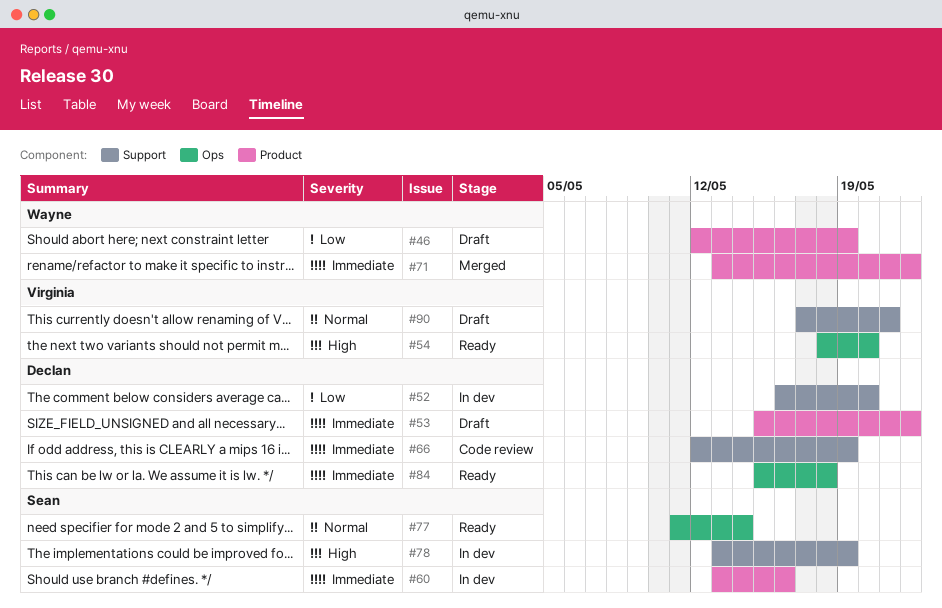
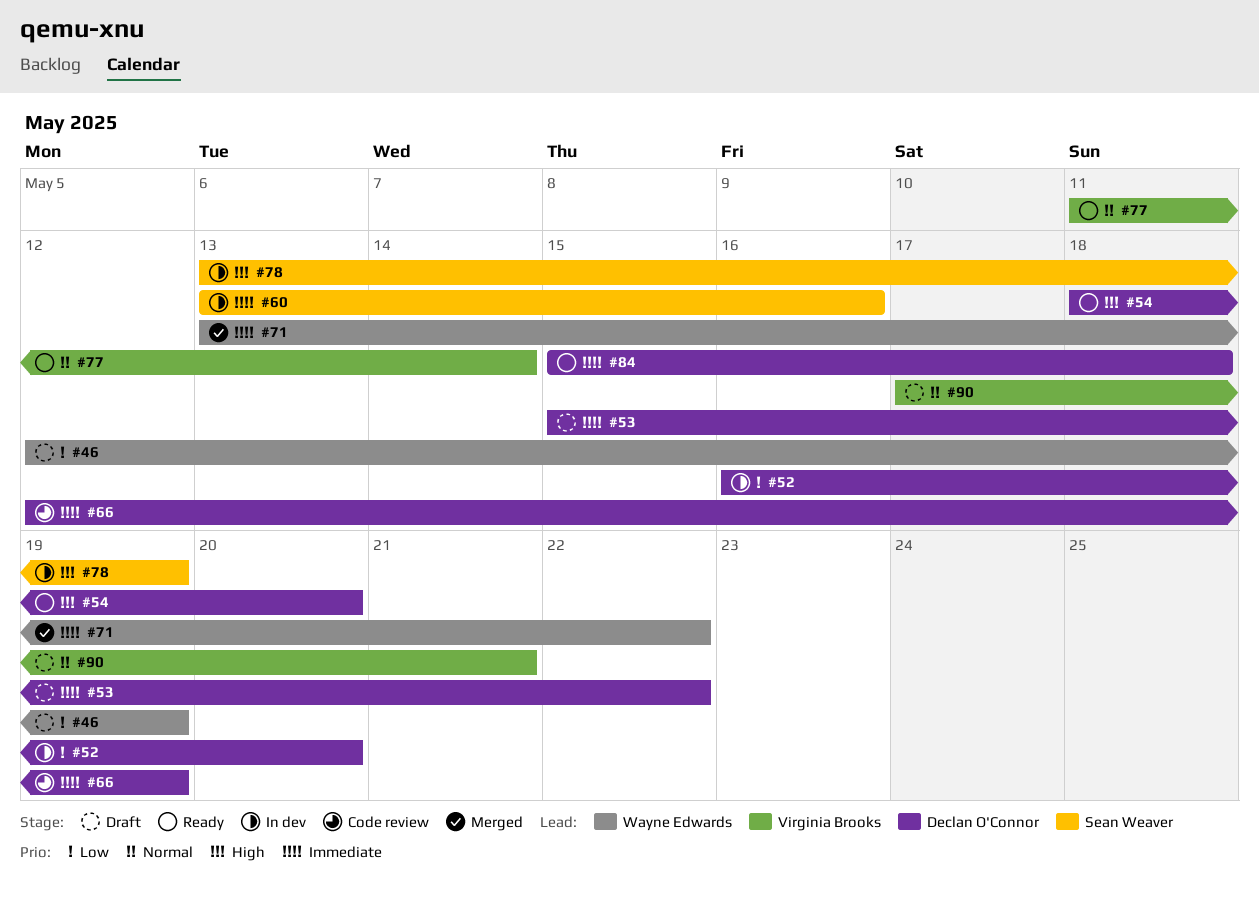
#54, owner: Virginia Brooks -> Declan O'Connor
#77, owner: Sean Weaver -> Virginia Brooks

